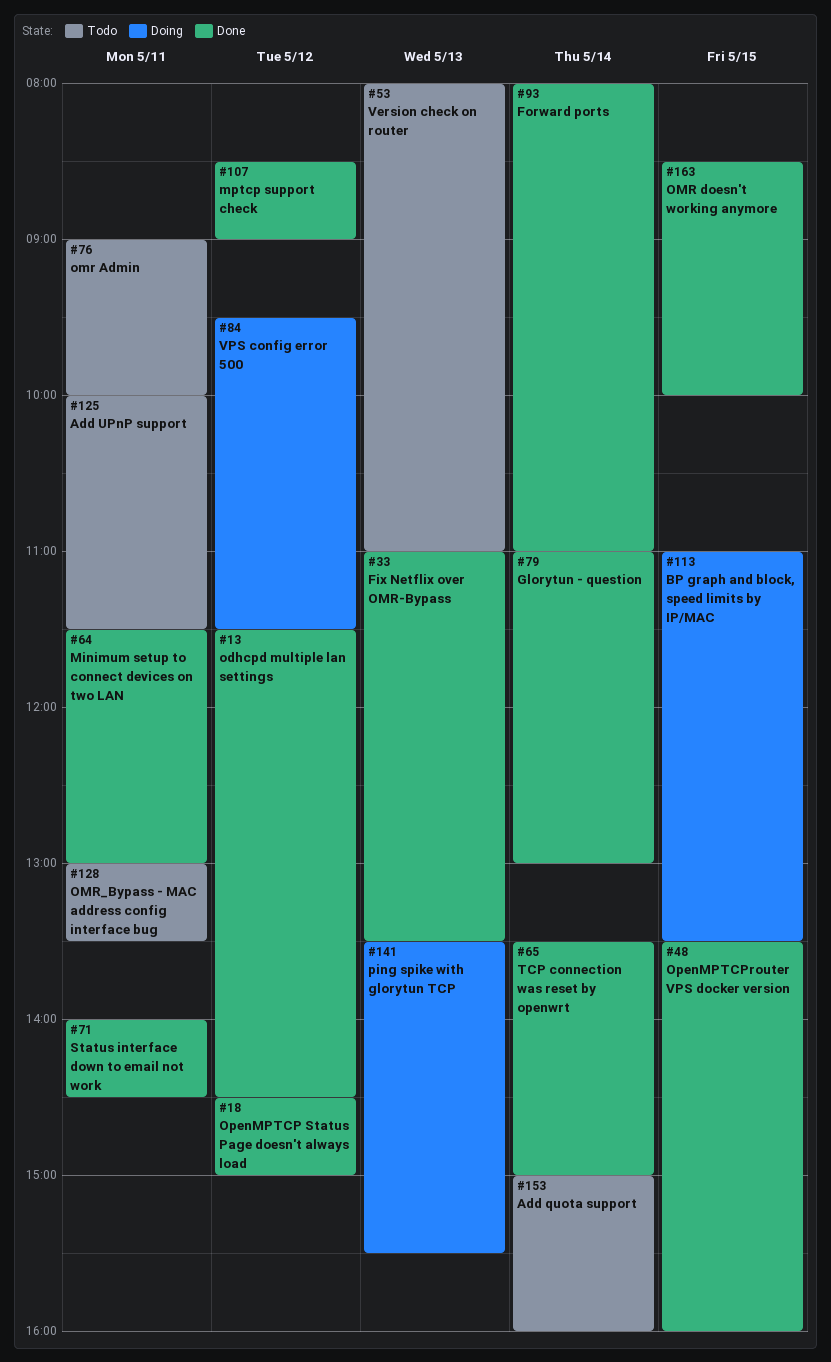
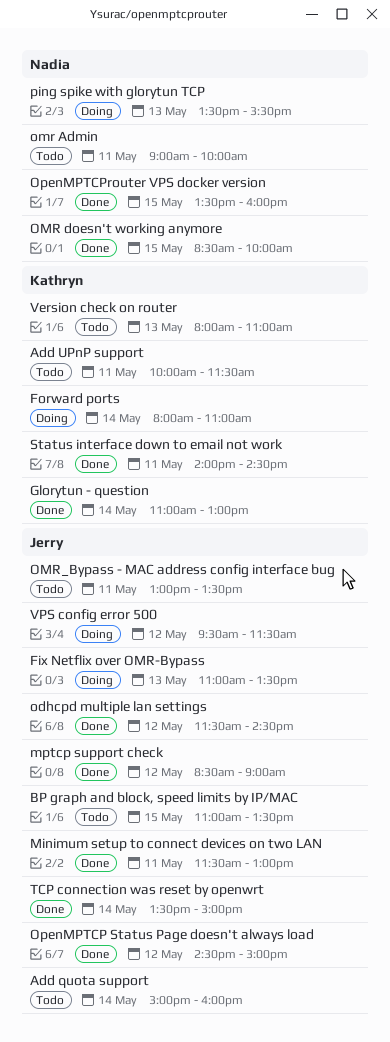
BP graph and block, speed limits by IP/MAC, status: Doing -> Todo
Fix Netflix over OMR-Bypass, status: Done -> Doing
Forward ports, status: Done -> Doing

